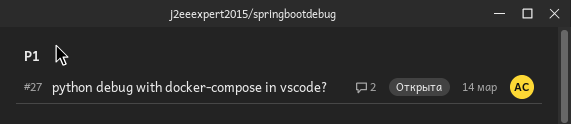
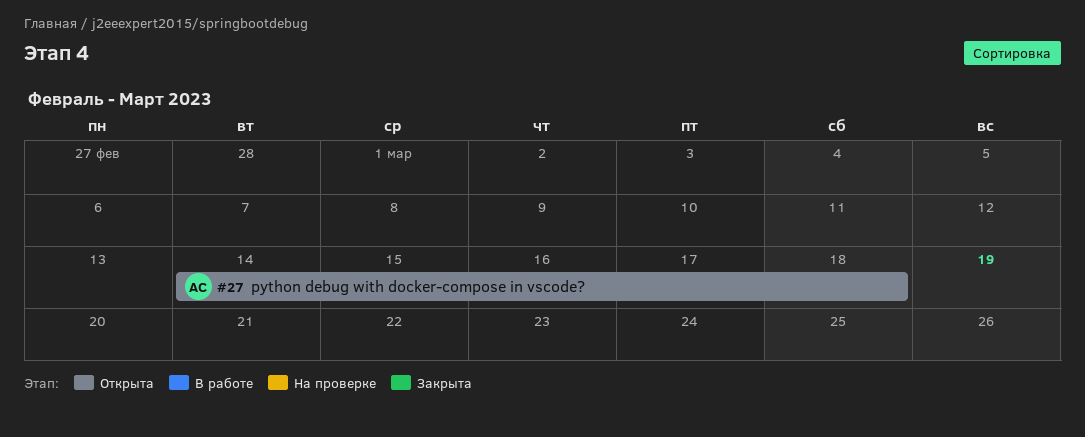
#27, due: Mar 14 -> Mar 18

